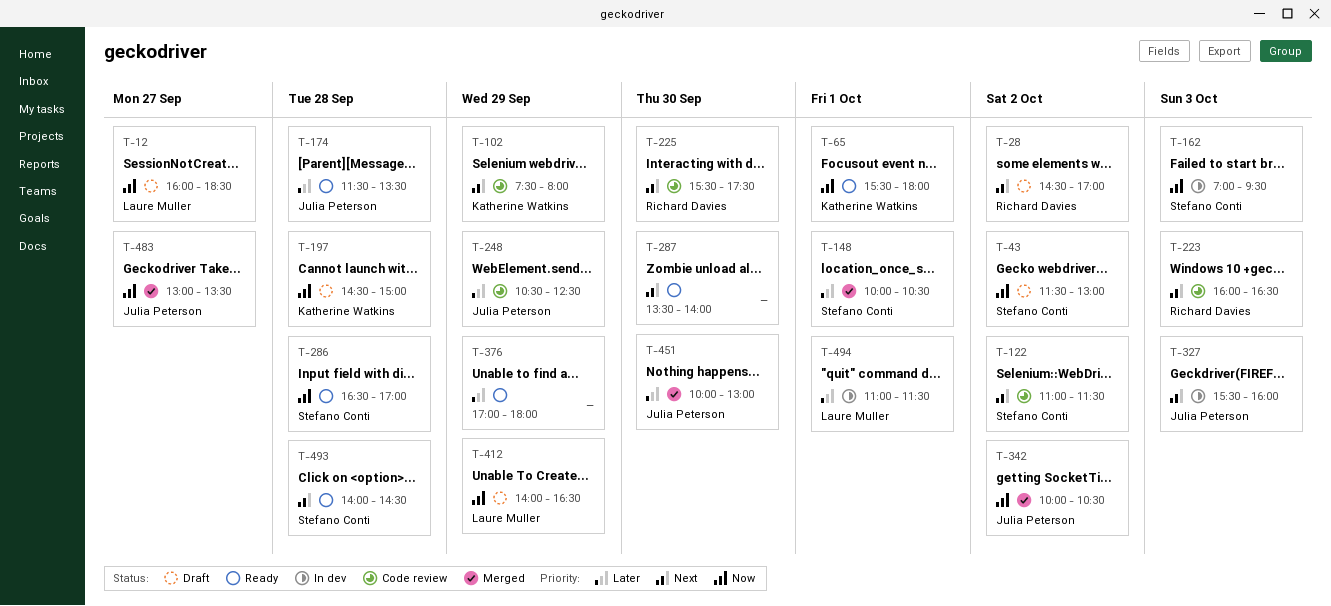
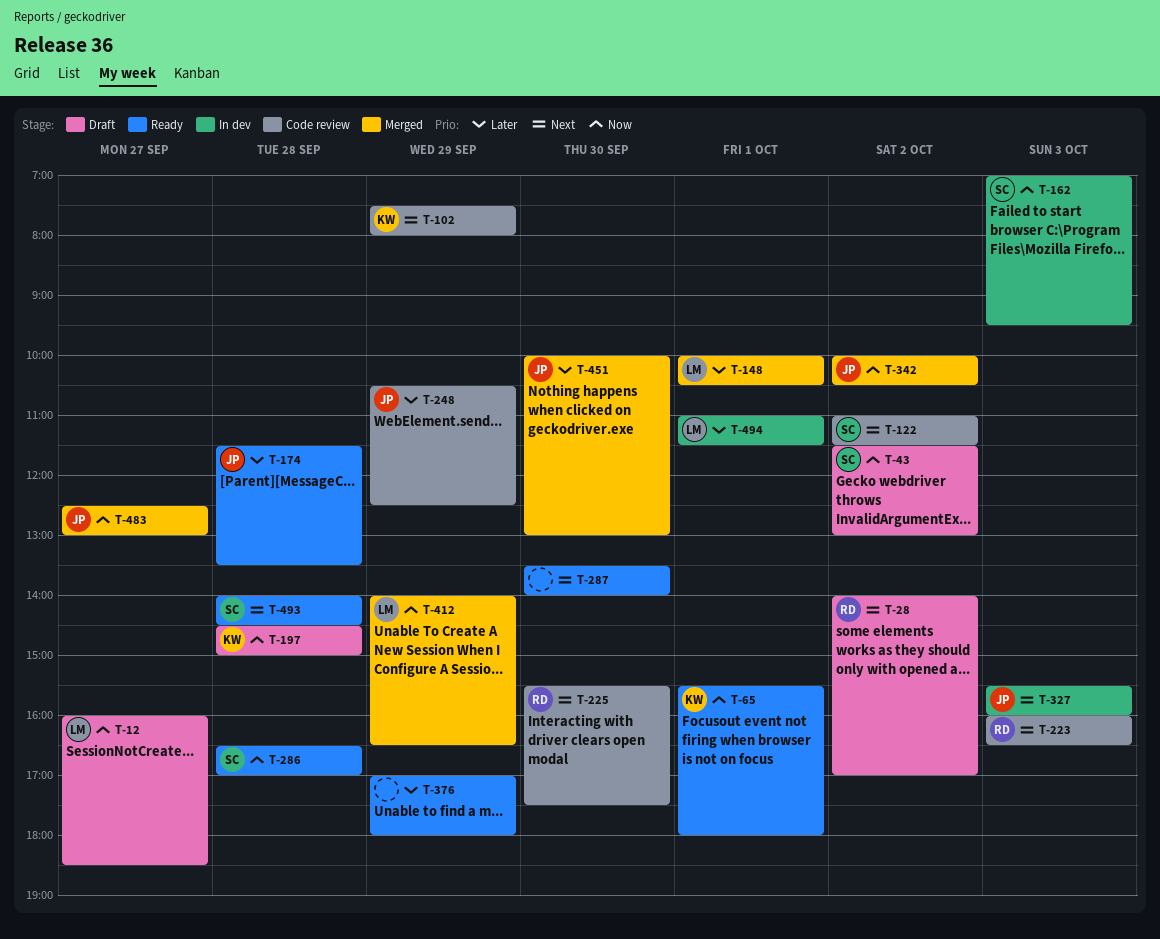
T-28, begins: 14:30 -> 14:00
T-148, owner: Stefano Conti -> Laure Muller
T-412, status: Draft -> Merged
T-483, begins: 13:00 -> 12:30
T-483, ends: 13:30 -> 13:00

